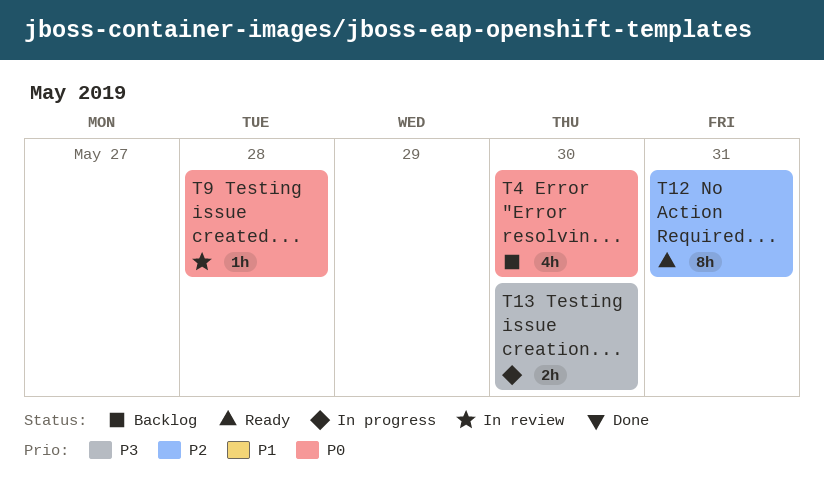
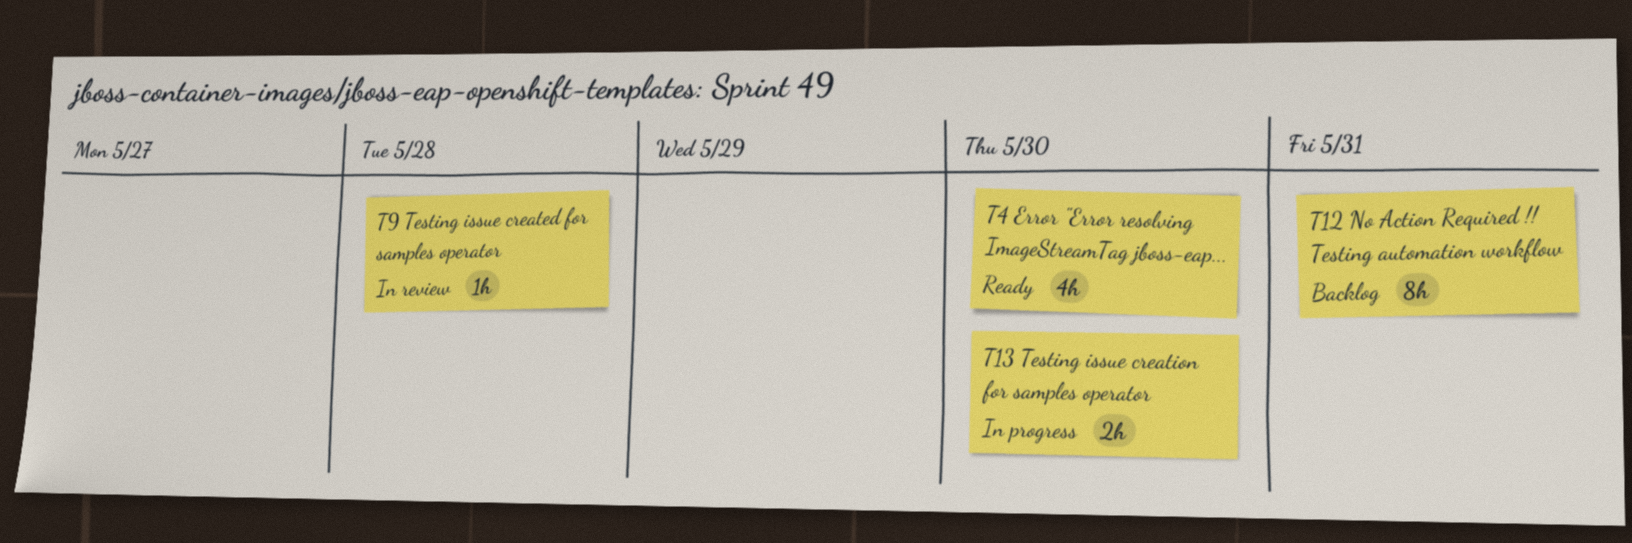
T4, status: Backlog -> Ready
T12, status: Ready -> Backlog

